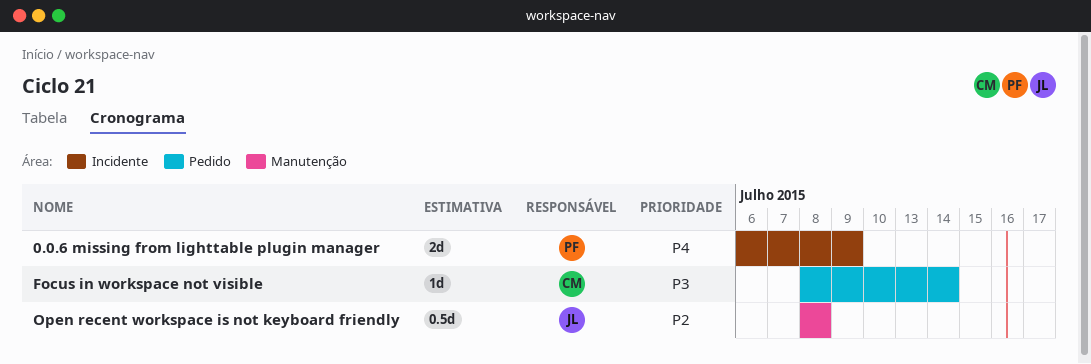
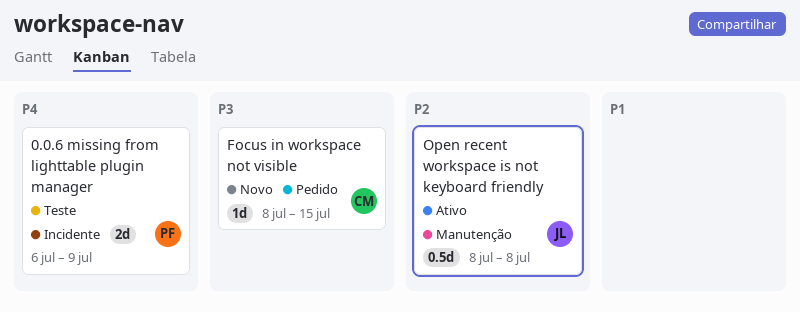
Focus in workspace not visible, due: Jul 14 -> Jul 15

